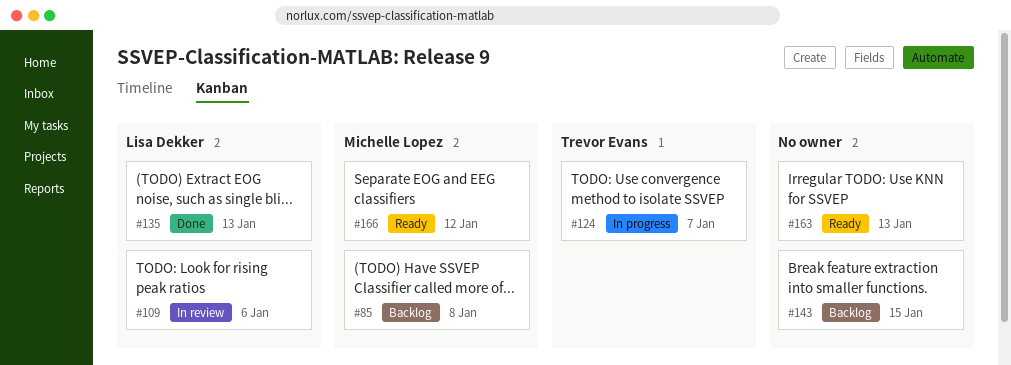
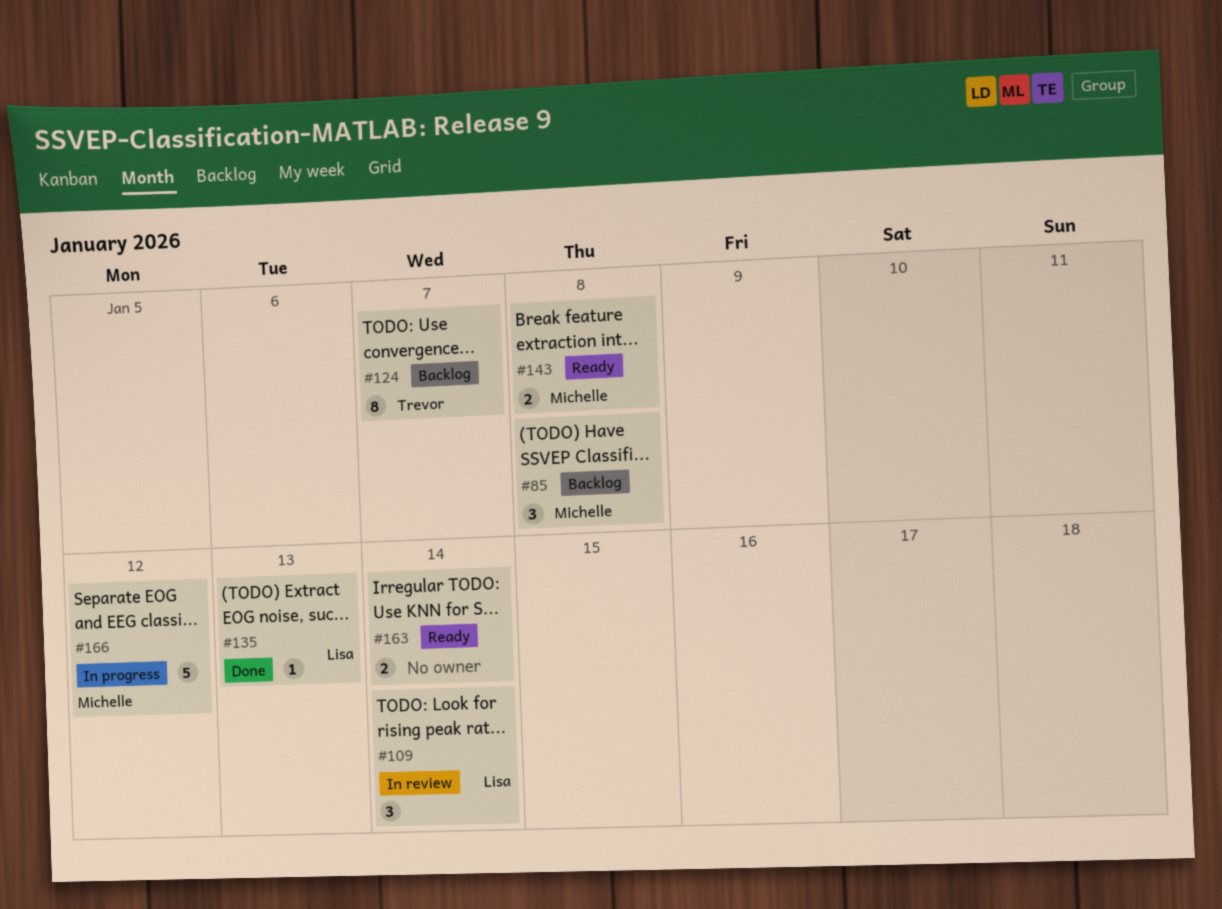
#109, due: Jan 6 -> Jan 14
#124, status: In progress -> Backlog
#143, status: Backlog -> Ready
#143, owner: none -> Michelle Lopez
#143, due: Jan 15 -> Jan 8
#163, due: Jan 13 -> Jan 14
#166, status: Ready -> In progress

